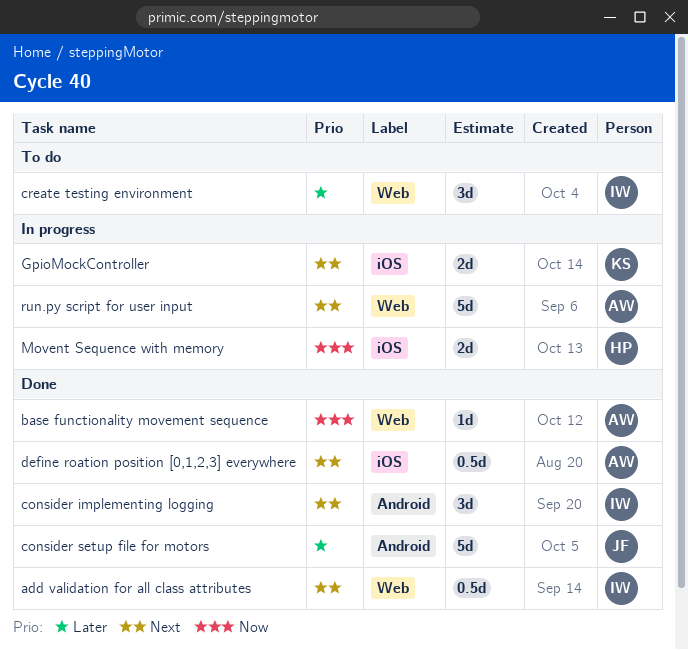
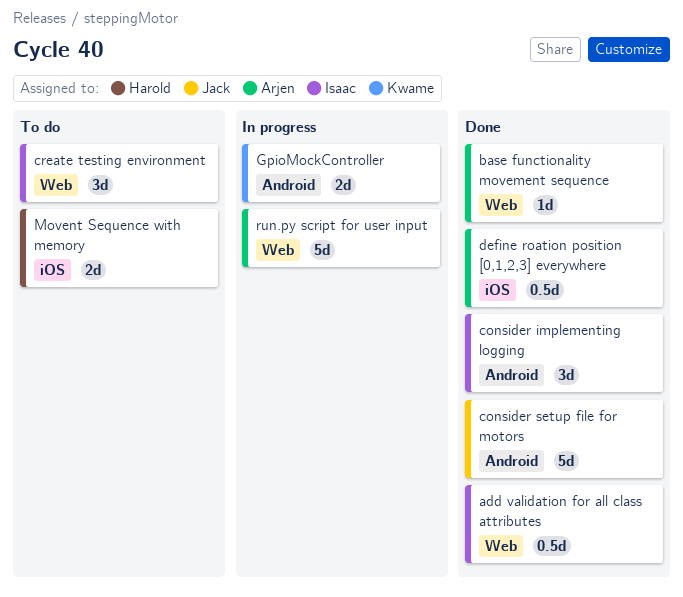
GpioMockController, label: iOS -> Android
Movent Sequence with memory, status: In progress -> To do

